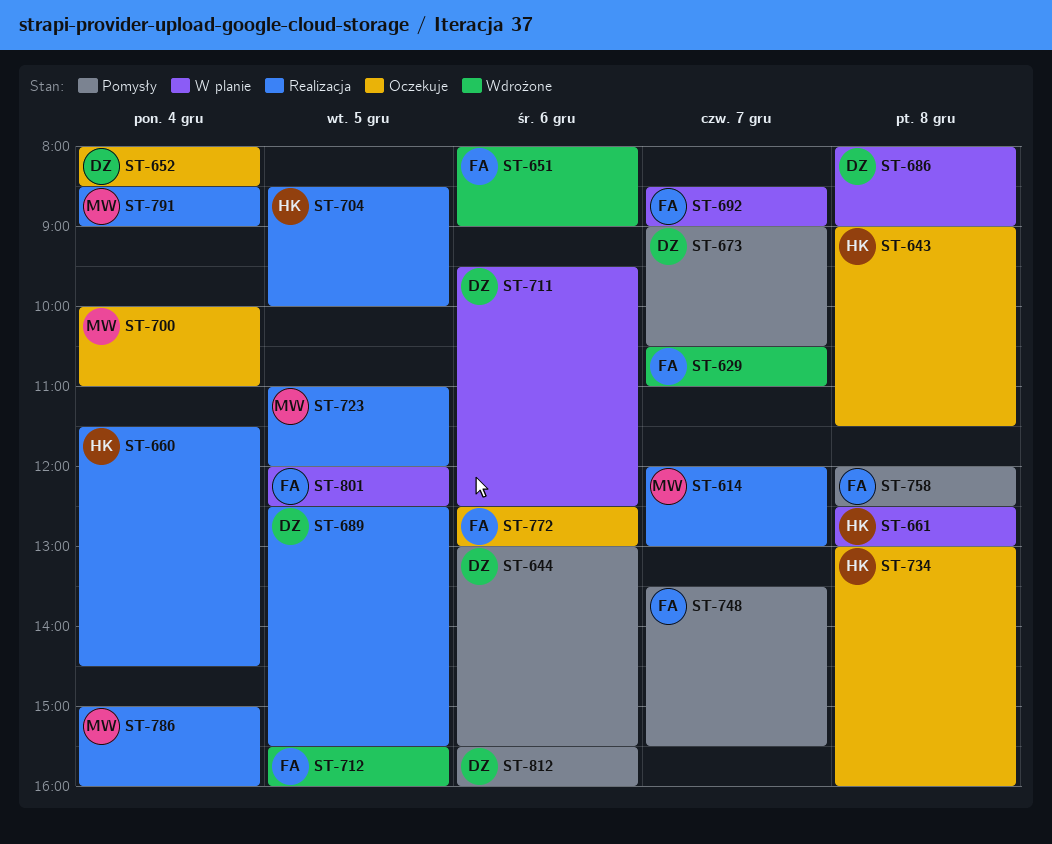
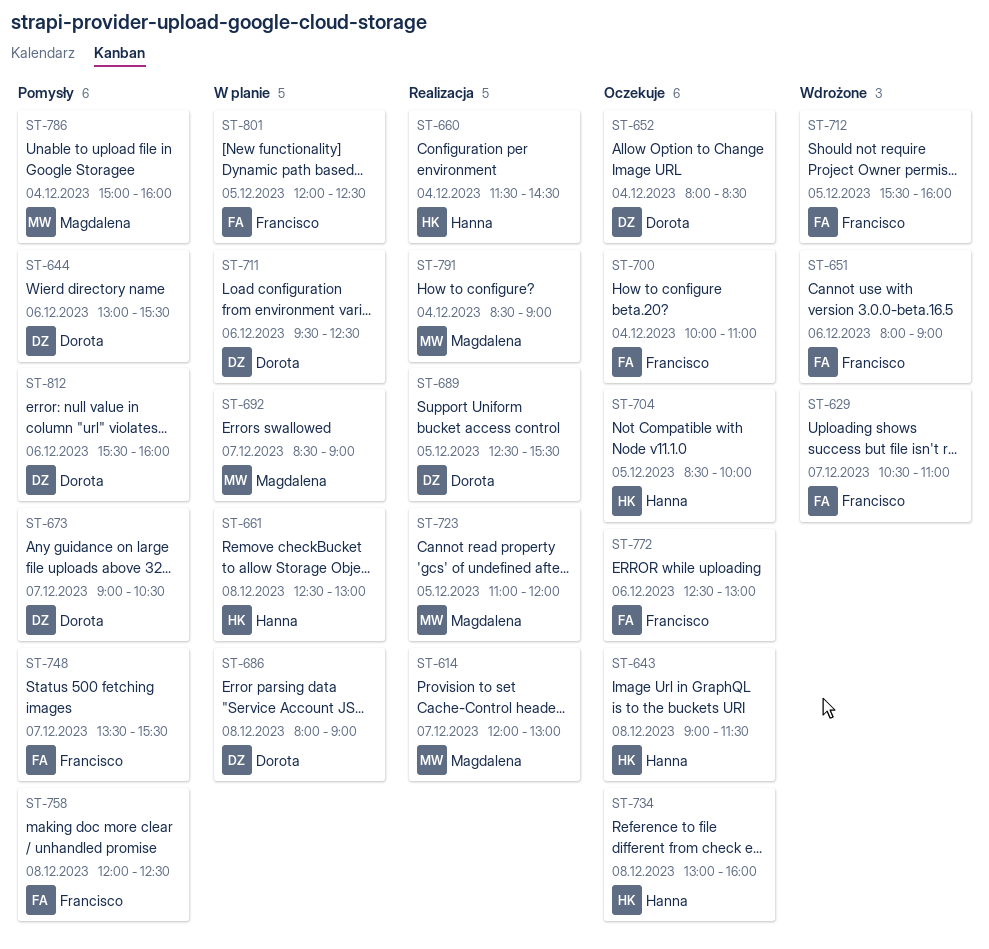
ST-692, owner: Francisco -> Magdalena
ST-700, owner: Magdalena -> Francisco
ST-704, status: Realizacja -> Oczekuje
ST-786, status: Realizacja -> Pomysły

